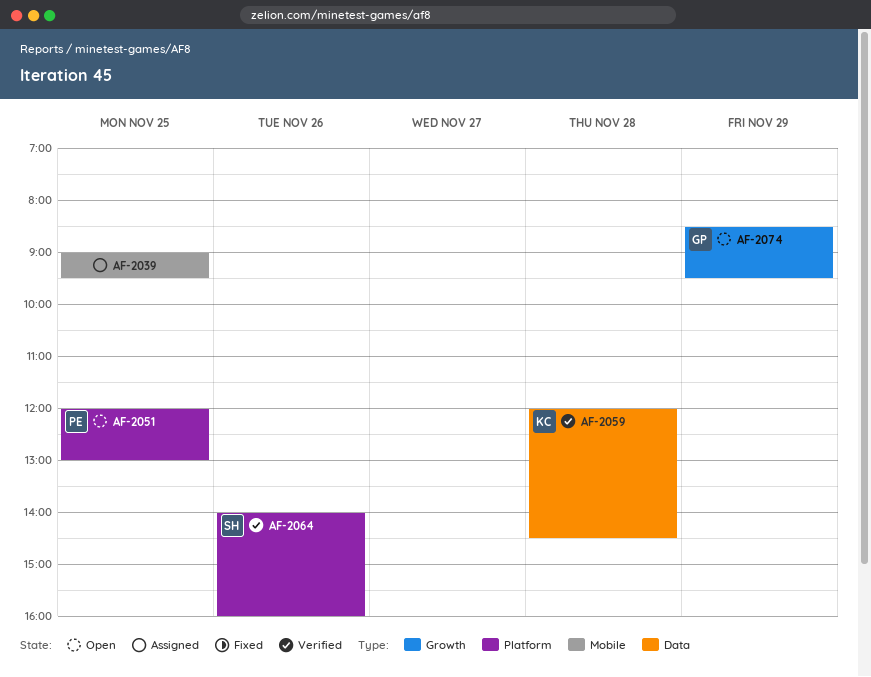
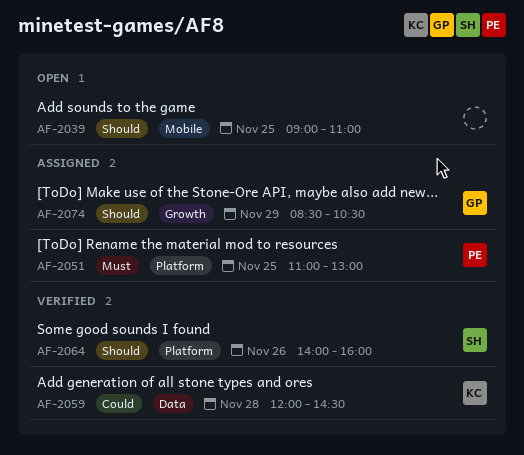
AF-2039, status: Assigned -> Open
AF-2039, ends: 09:30 -> 11:00
AF-2051, status: Open -> Assigned
AF-2051, begins: 12:00 -> 11:00
AF-2074, status: Open -> Assigned
AF-2074, ends: 09:30 -> 10:30

